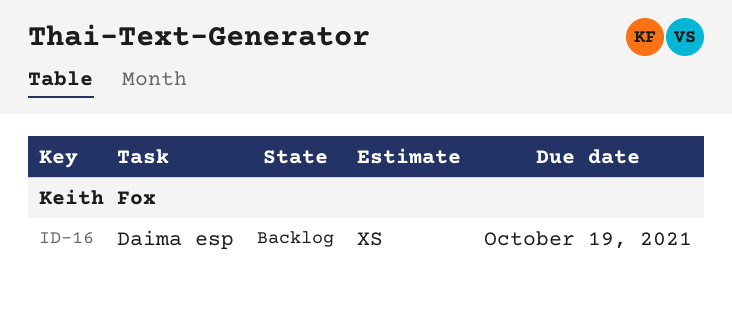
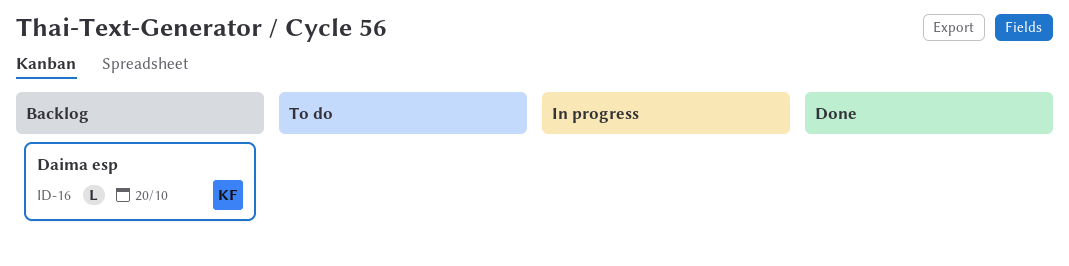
ID-16, estimate: XS -> L
ID-16, due: Oct 19 -> Oct 20

